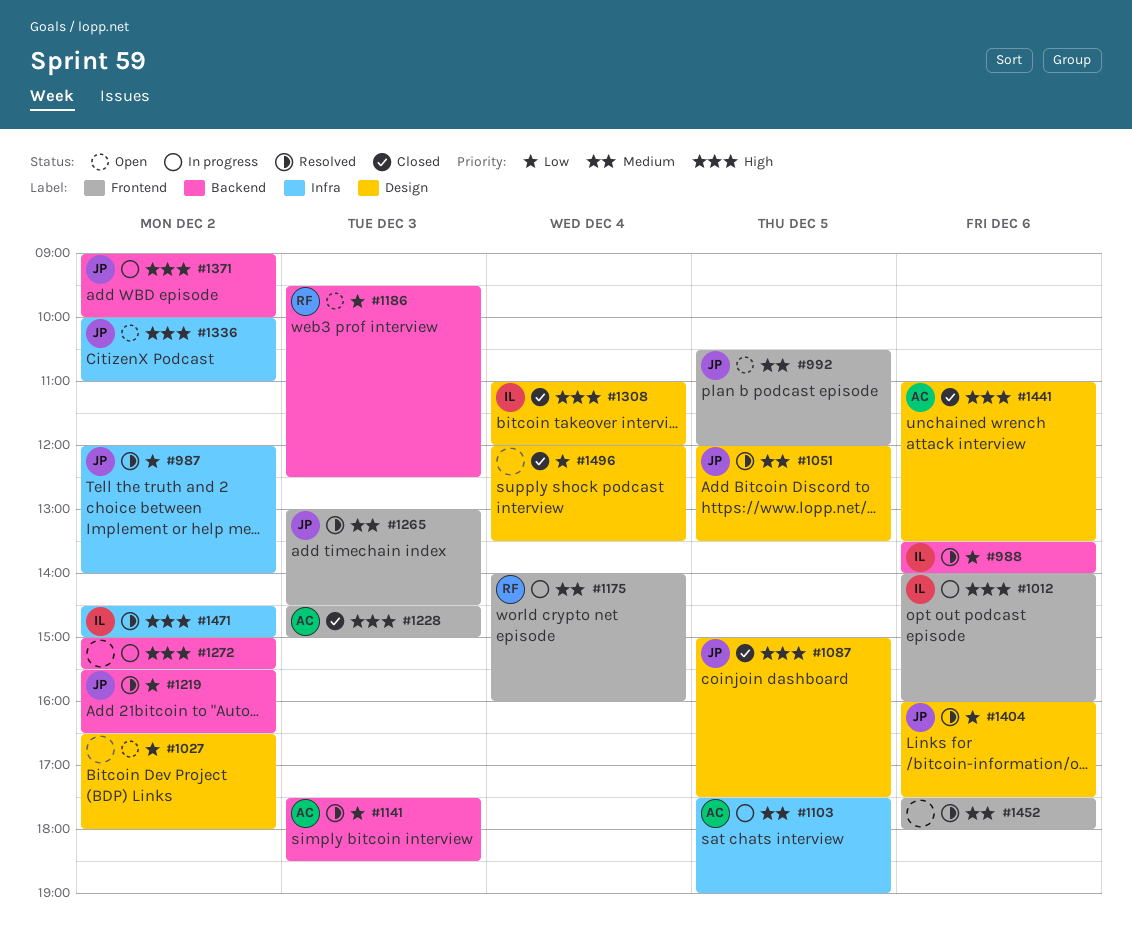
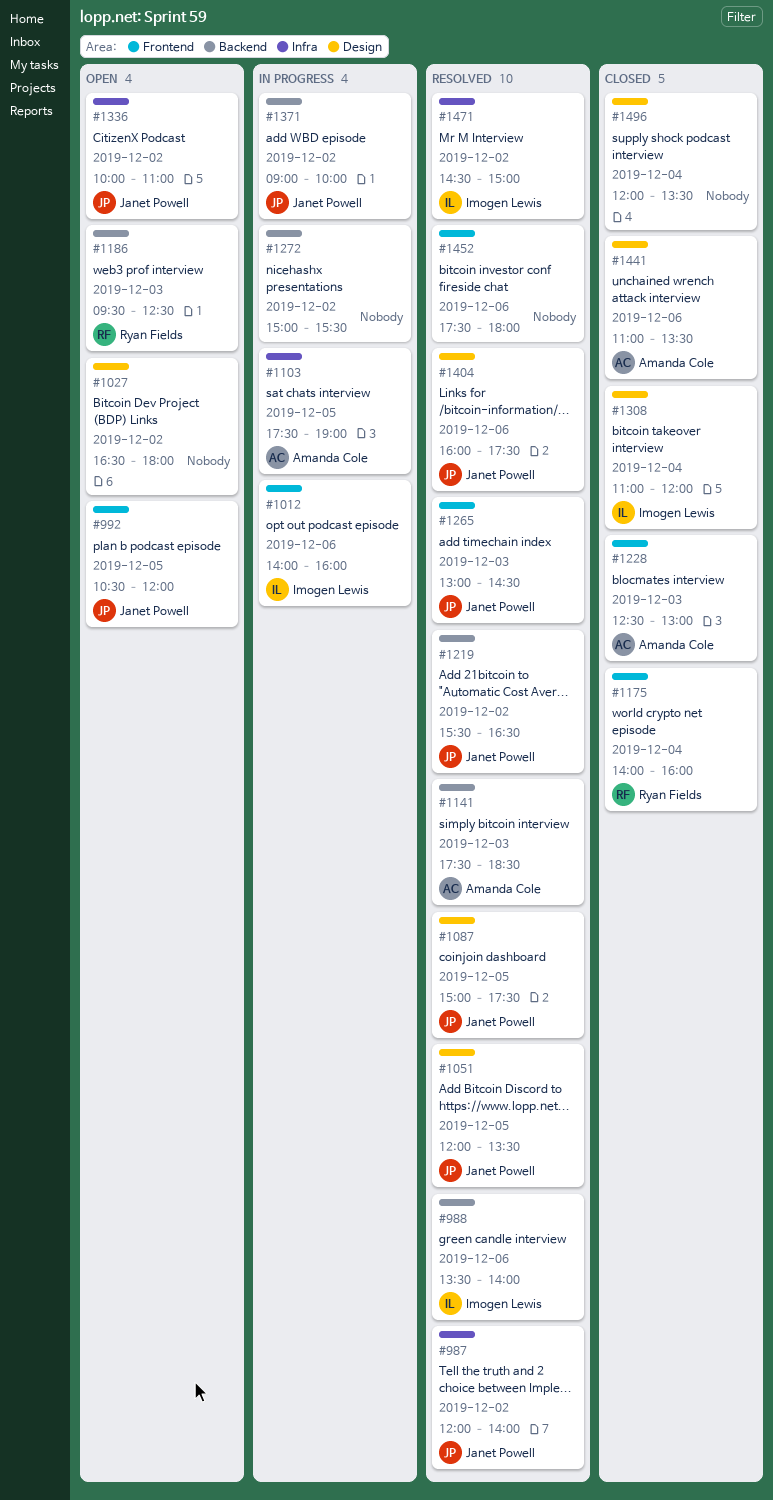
#1087, status: Closed -> Resolved
#1175, status: In progress -> Closed
#1228, begins: 14:30 -> 12:30
#1228, ends: 15:00 -> 13:00

